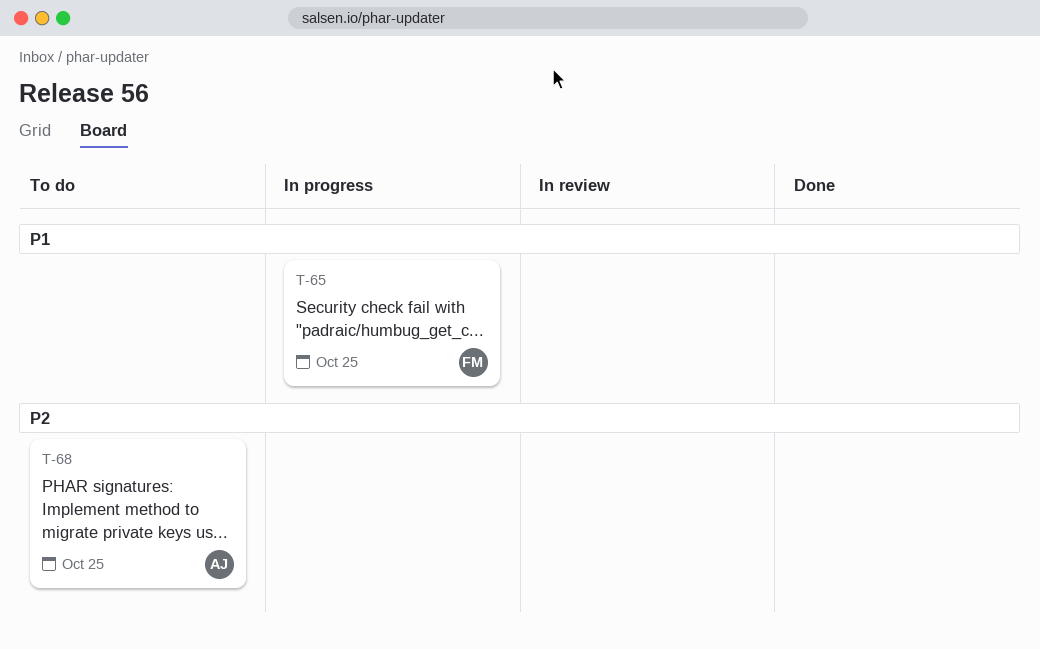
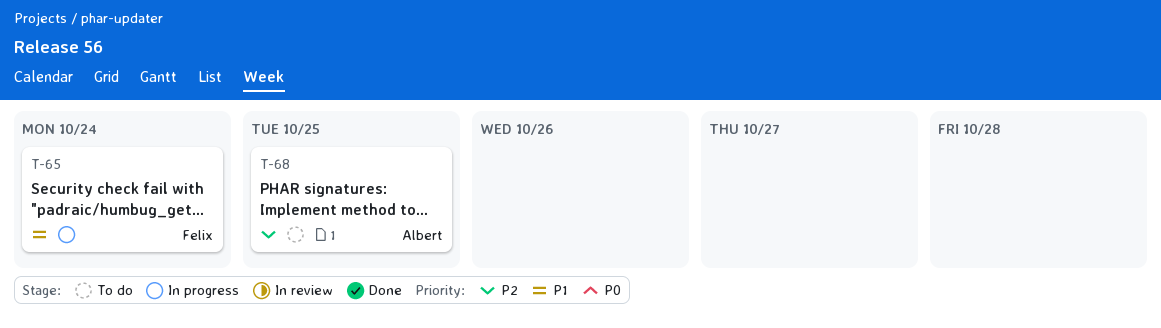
T-65, due: Oct 25 -> Oct 24

